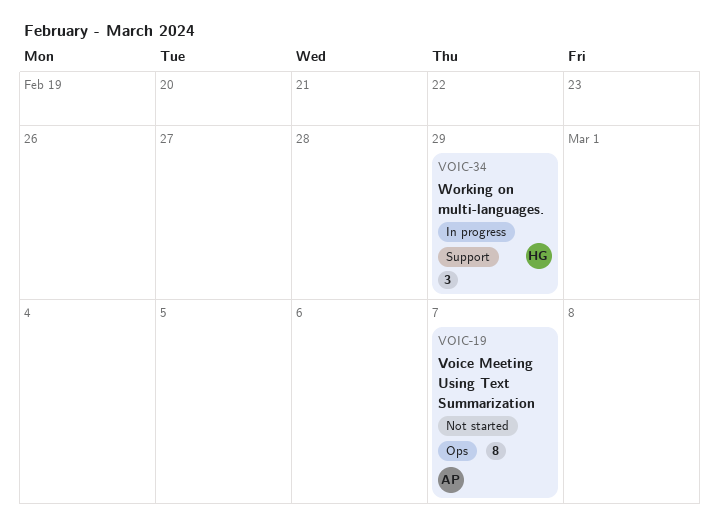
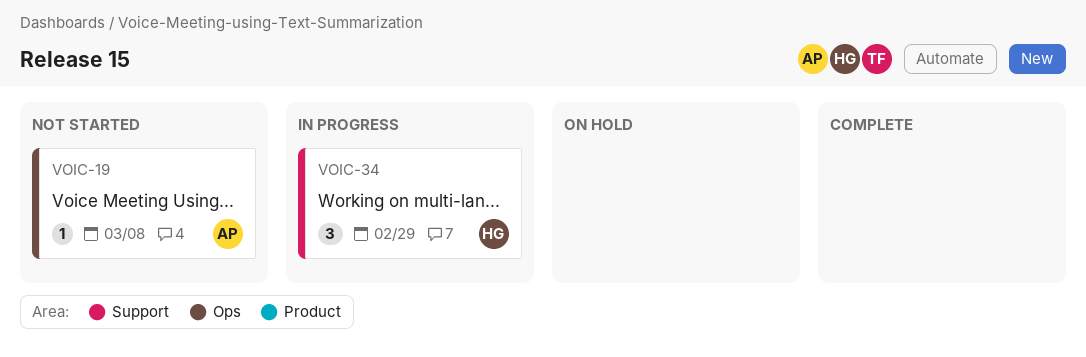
VOIC-19, estimate: 8 -> 1
VOIC-19, due: Mar 7 -> Mar 8

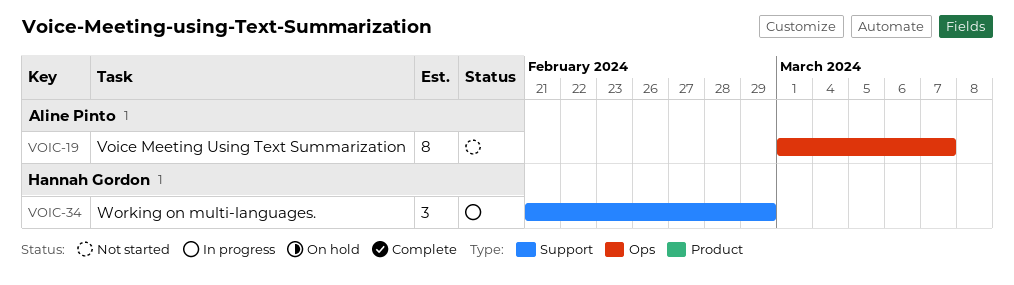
VOIC-19, estimate: 1 -> 8
VOIC-19, due: Mar 8 -> Mar 7

